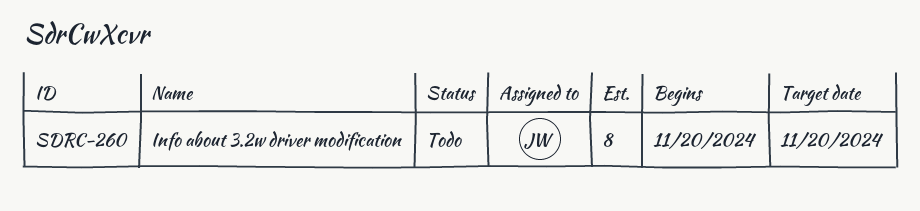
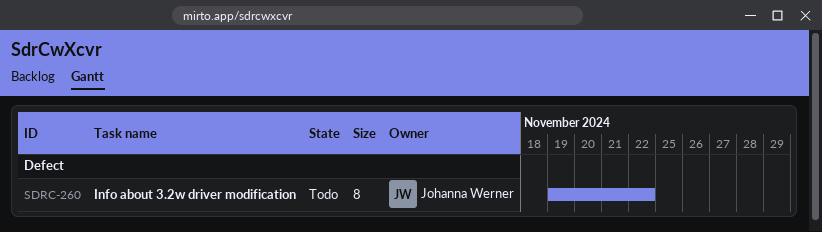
SDRC-260, start: Nov 20 -> Nov 19
SDRC-260, due: Nov 20 -> Nov 22

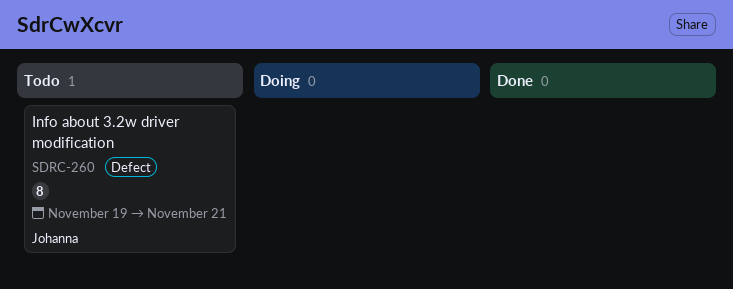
SDRC-260, due: Nov 22 -> Nov 21

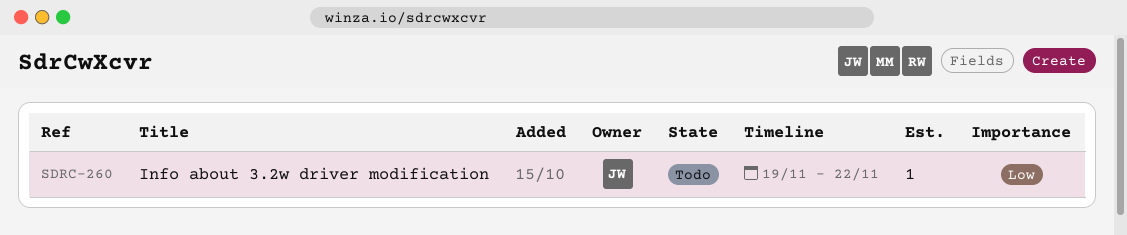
SDRC-260, estimate: 8 -> 1
SDRC-260, due: Nov 21 -> Nov 22

